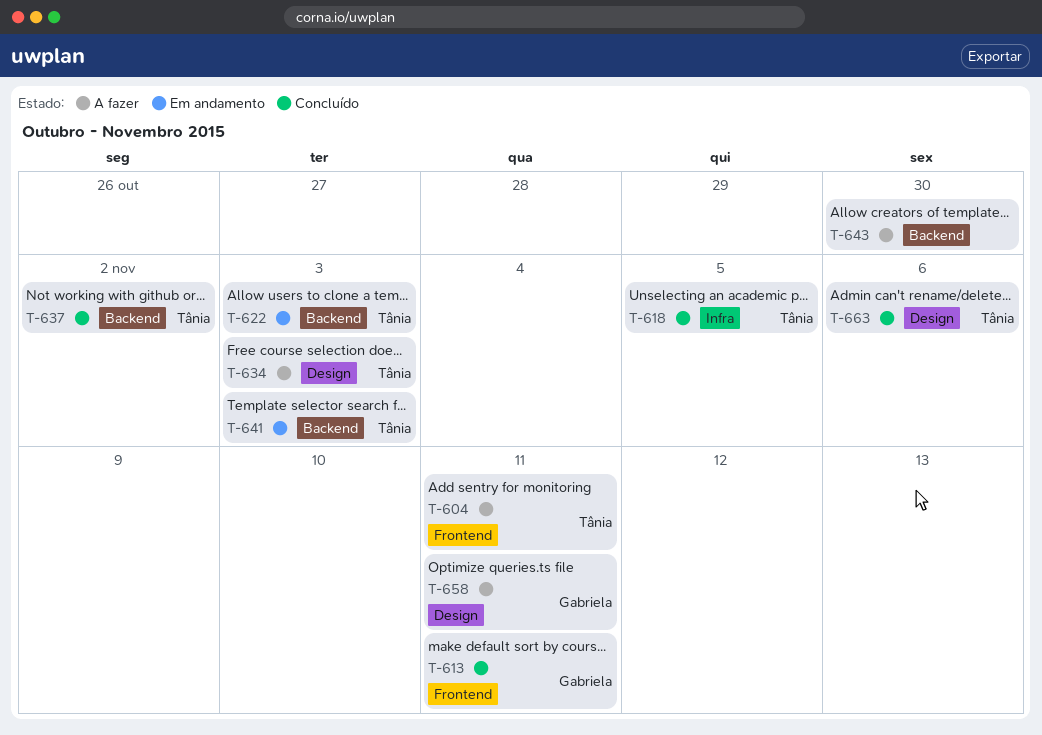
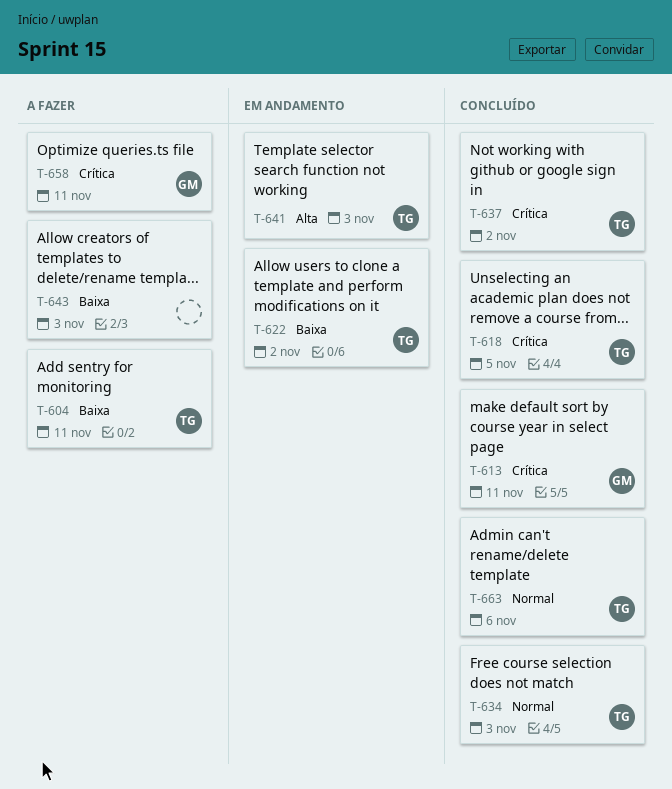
T-622, due: Nov 3 -> Nov 2
T-634, status: A fazer -> Concluído
T-643, due: Oct 30 -> Nov 3

